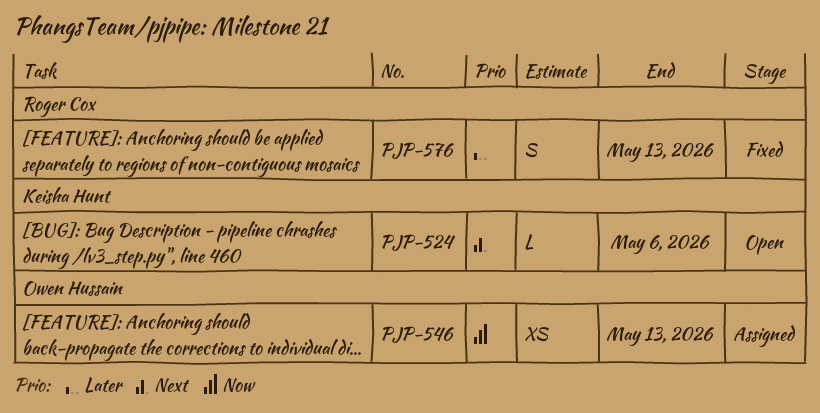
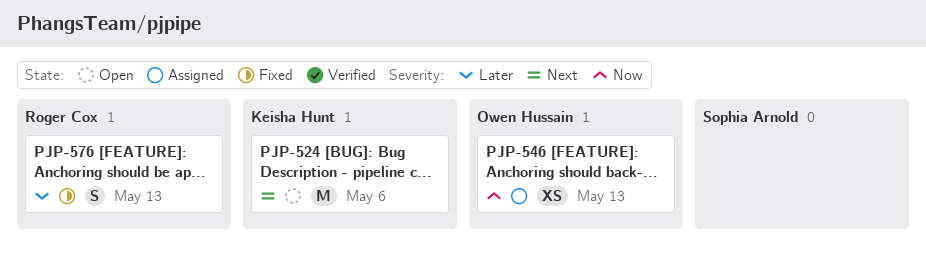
PJP-524, estimate: L -> M

